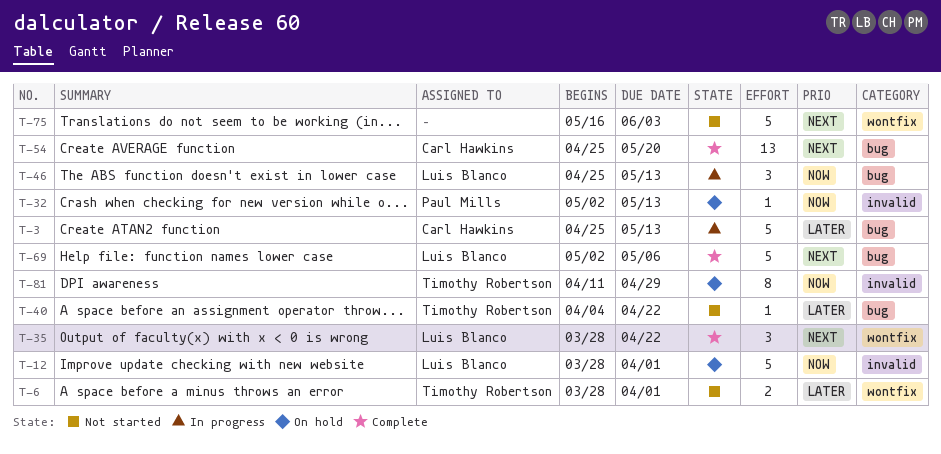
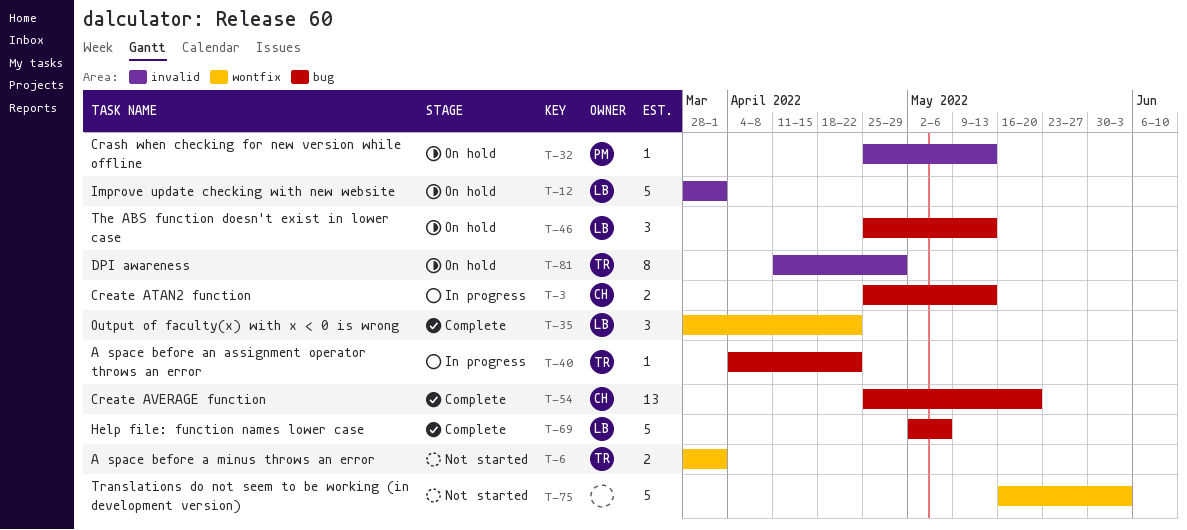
T-3, estimate: 5 -> 2
T-32, start: May 2 -> Apr 25
T-40, status: Not started -> In progress
T-46, status: In progress -> On hold

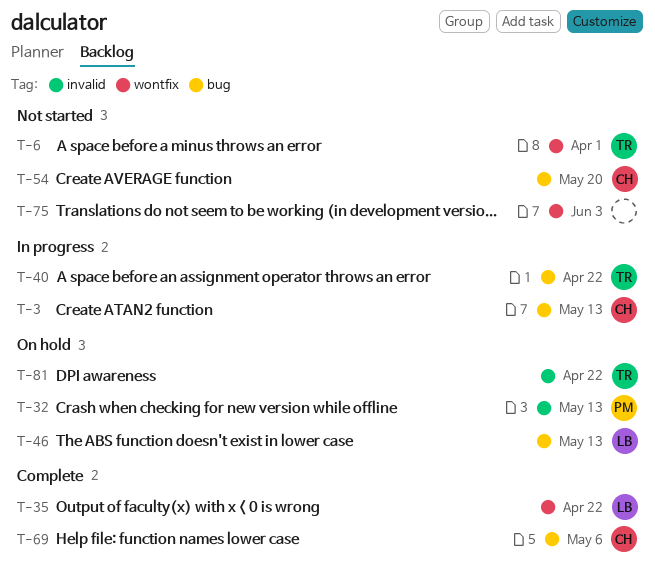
T-12: present -> none
T-54, status: Complete -> Not started
T-69, owner: LB -> CH
T-81, due: Apr 29 -> Apr 22

